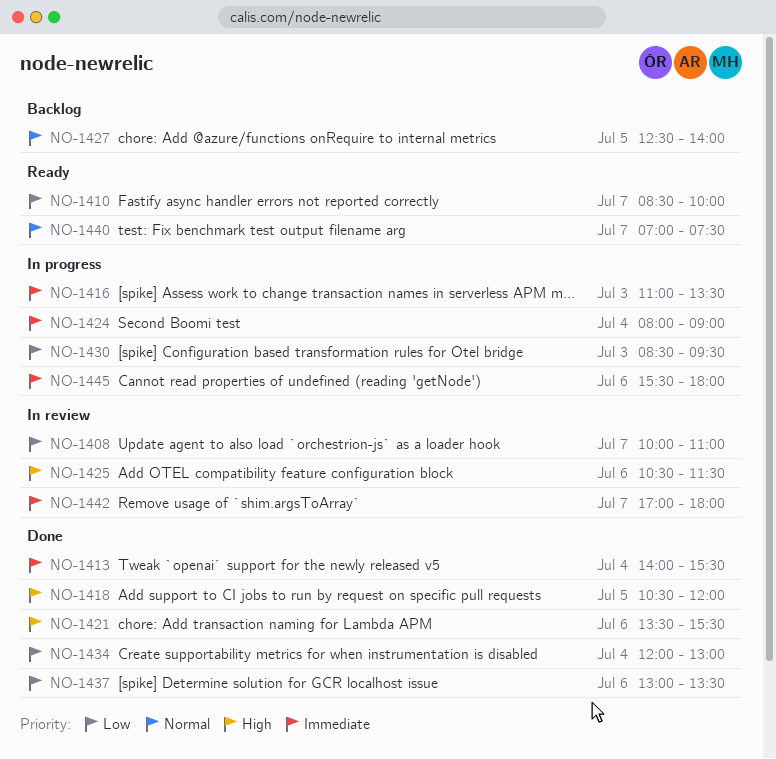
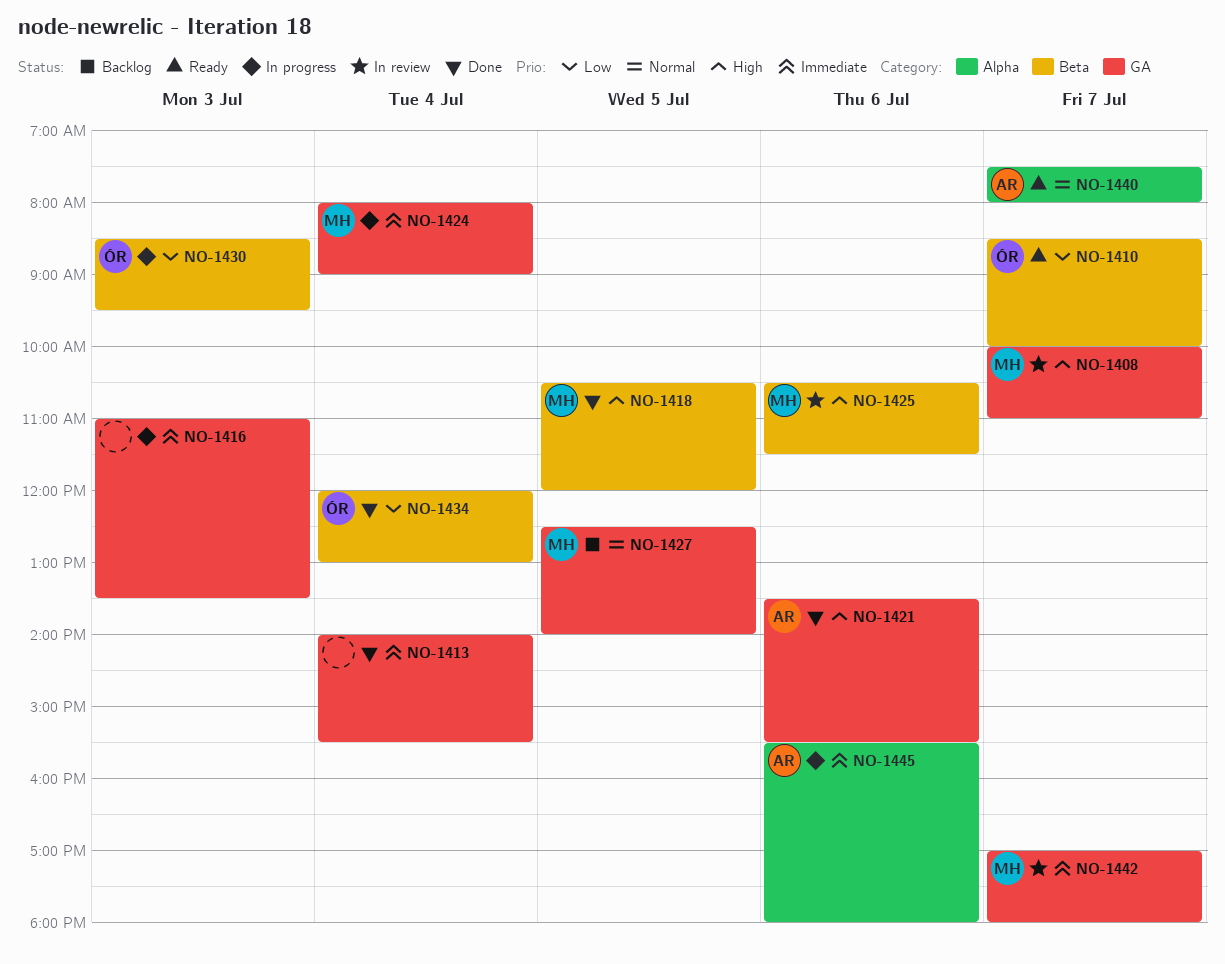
NO-1408, priority: Low -> High
NO-1437: present -> none
NO-1440, begins: 07:00 -> 07:30
NO-1440, ends: 07:30 -> 08:00

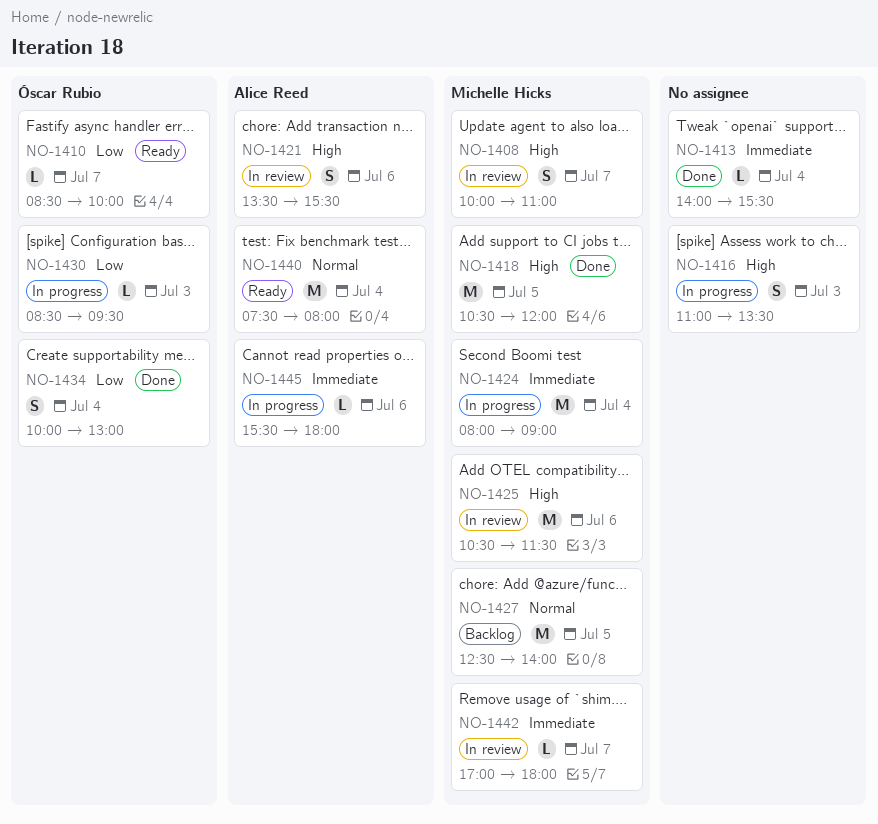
NO-1416, priority: Immediate -> High
NO-1421, status: Done -> In review
NO-1434, begins: 12:00 -> 10:00
NO-1440, day: Jul 7 -> Jul 4

